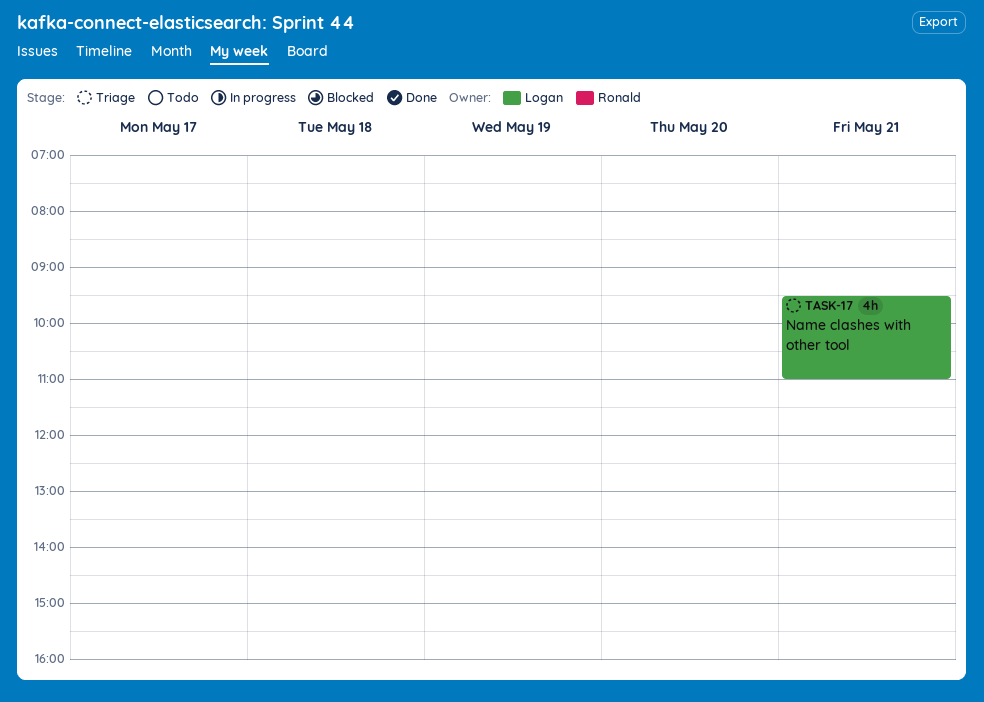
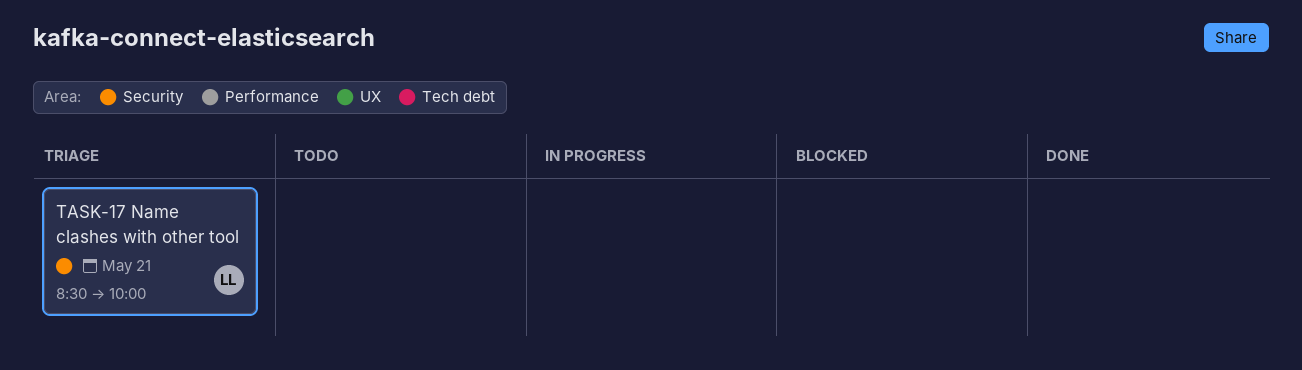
TASK-17, begins: 09:30 -> 08:30
TASK-17, ends: 11:00 -> 10:00

